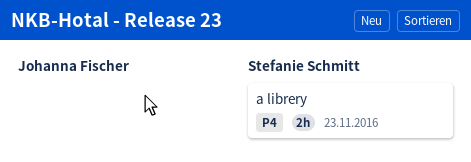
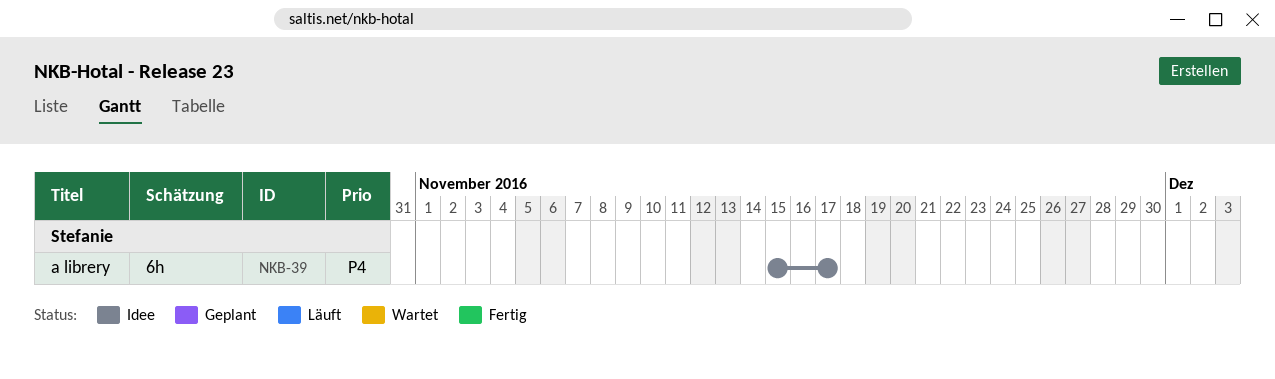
a librery, estimate: 2h -> 6h
a librery, due: Nov 23 -> Nov 17

